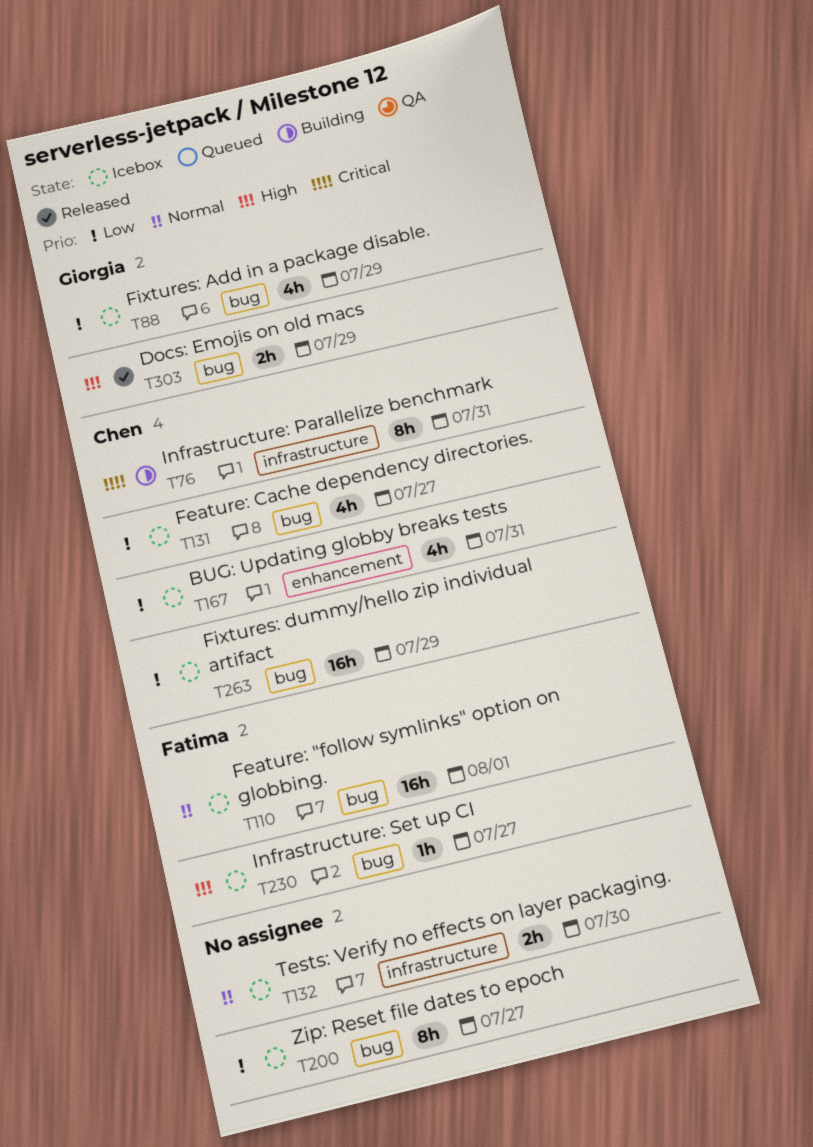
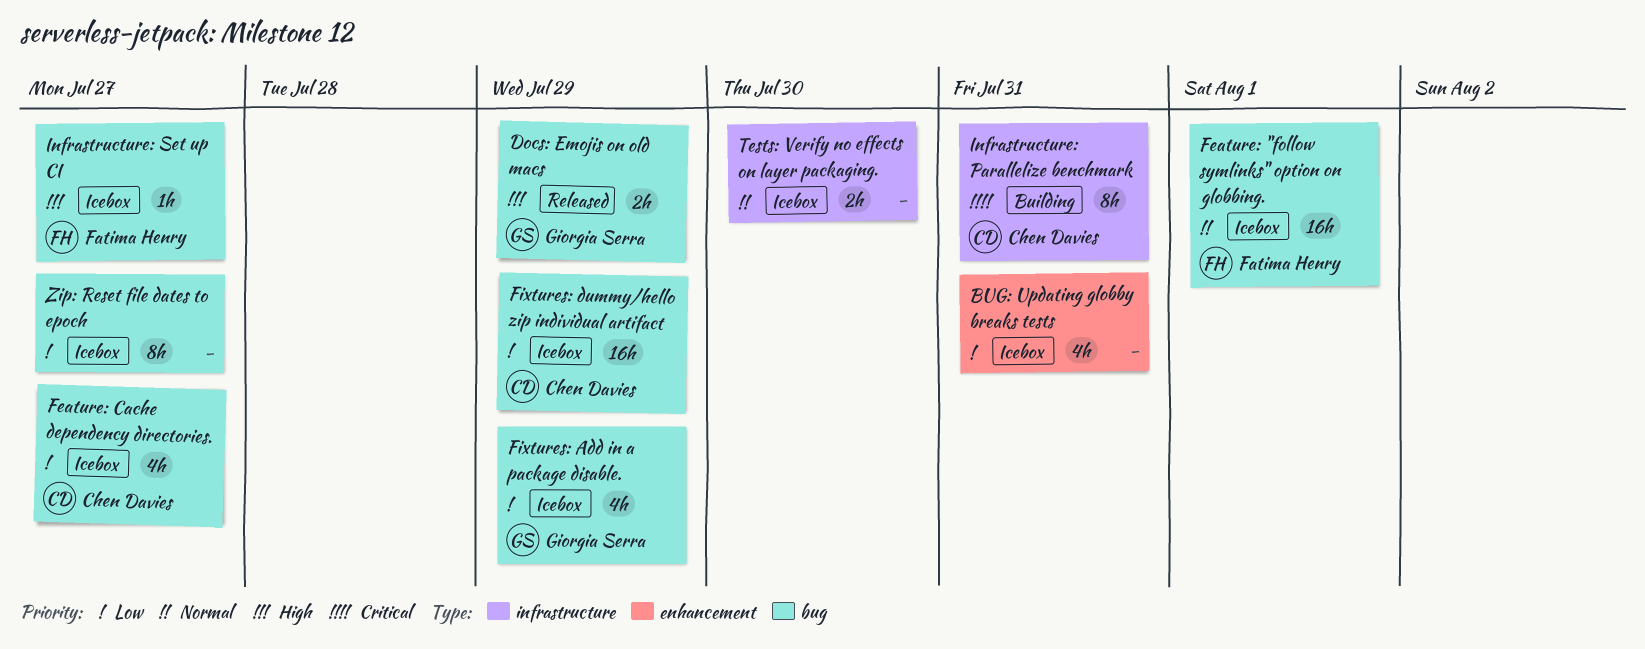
BUG: Updating globby breaks tests, owner: Chen Davies -> none

